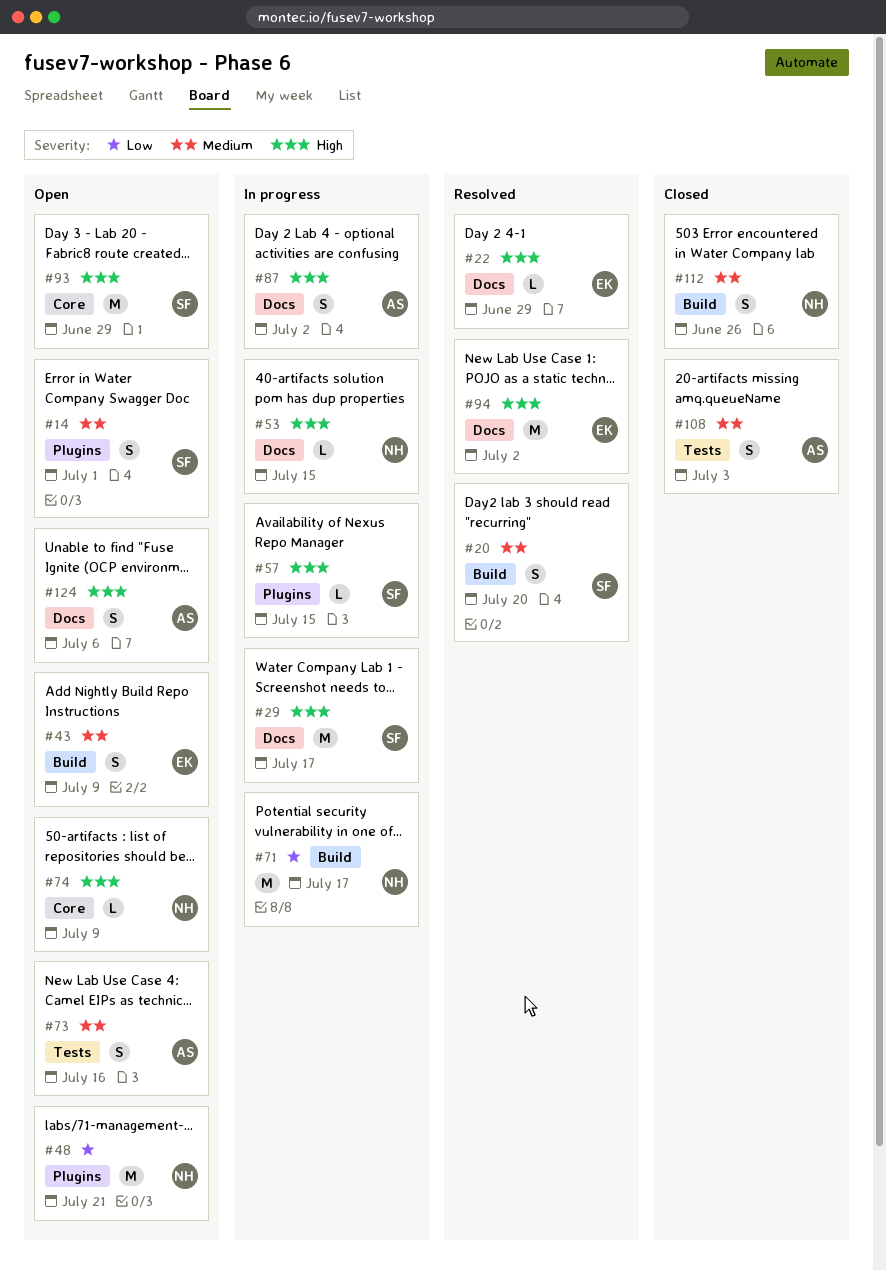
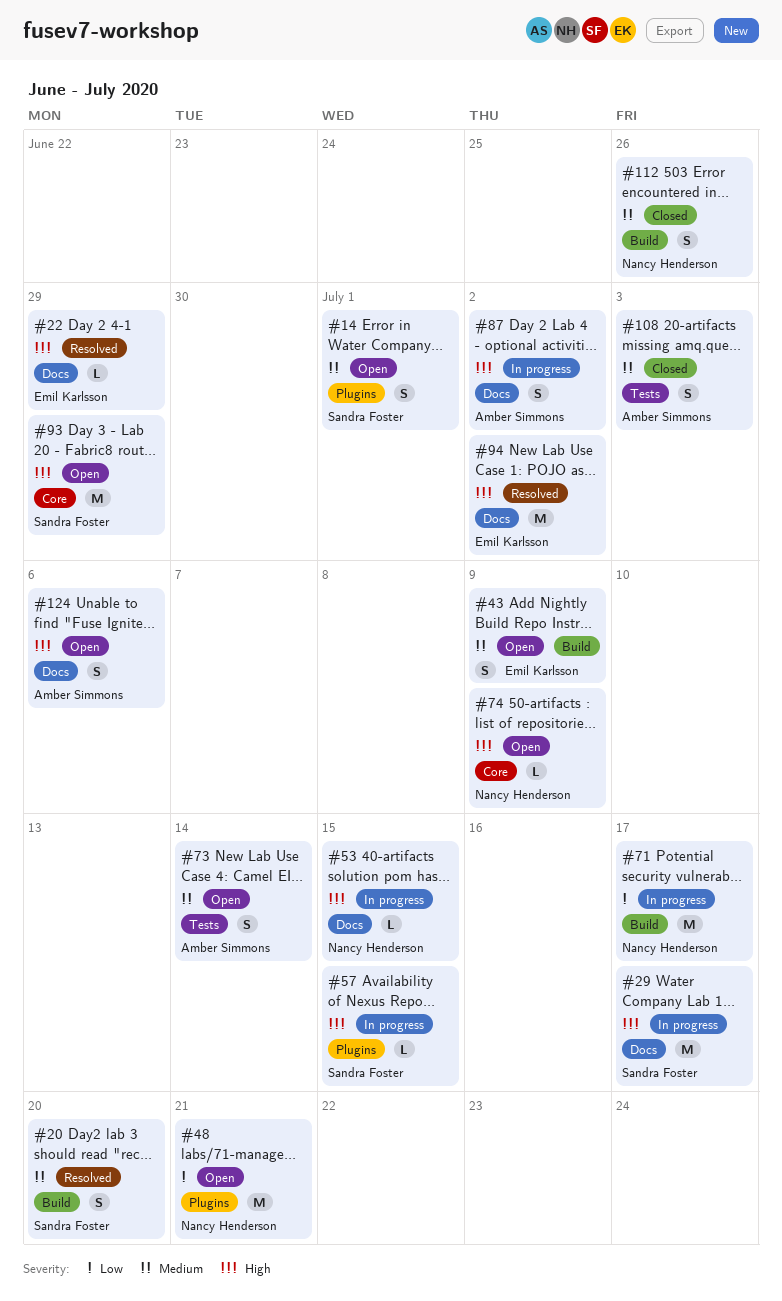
#73, due: Jul 16 -> Jul 14

